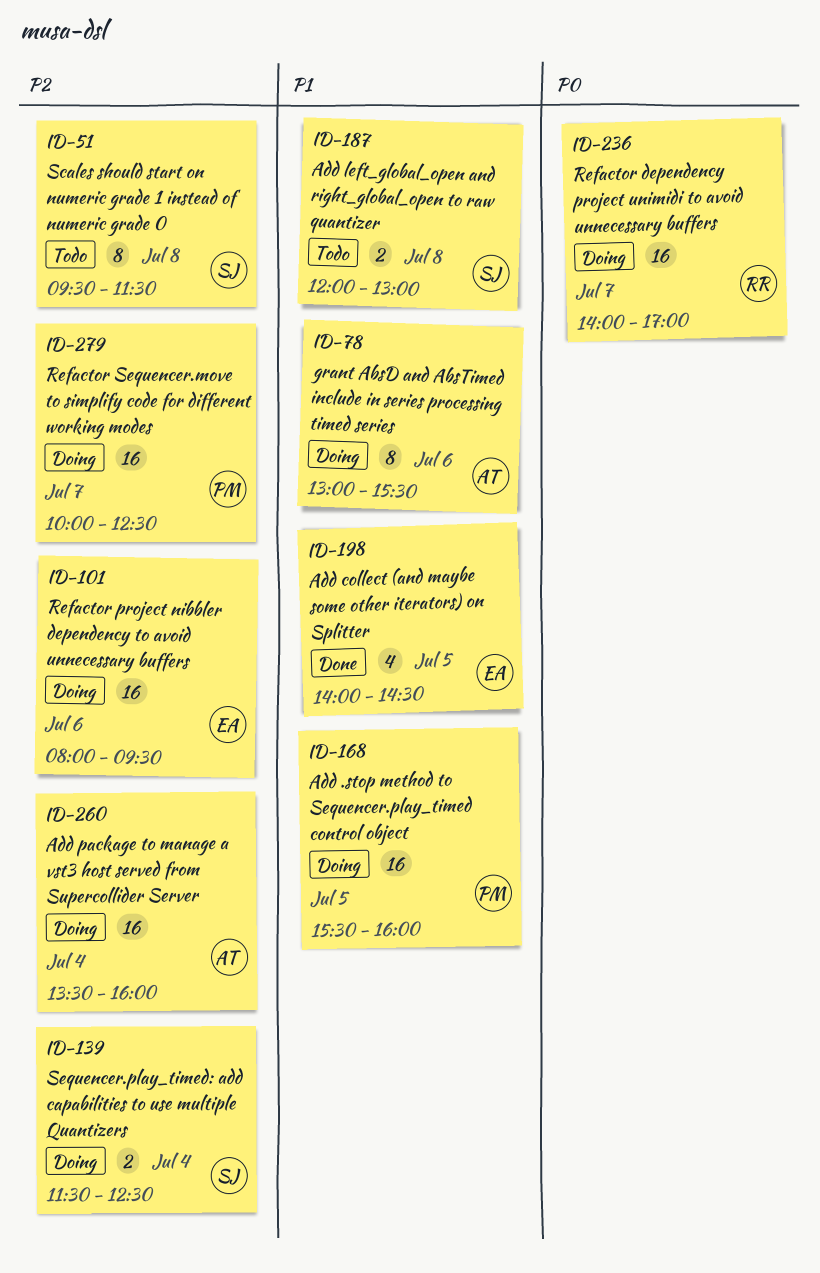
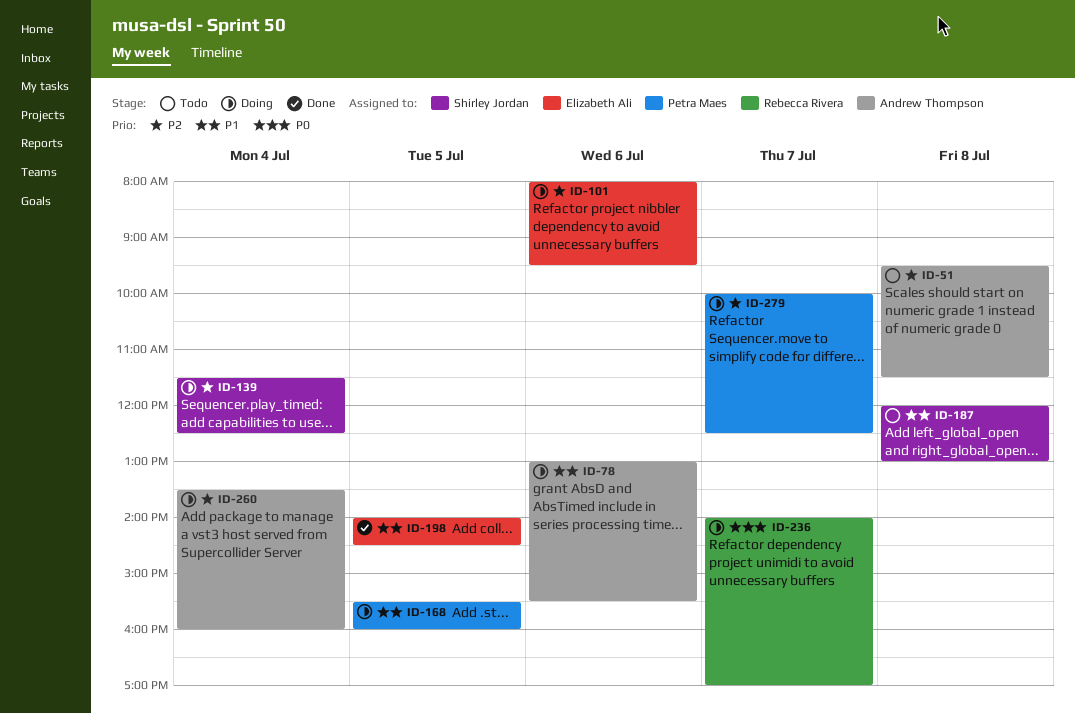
ID-51, owner: Shirley Jordan -> Andrew Thompson

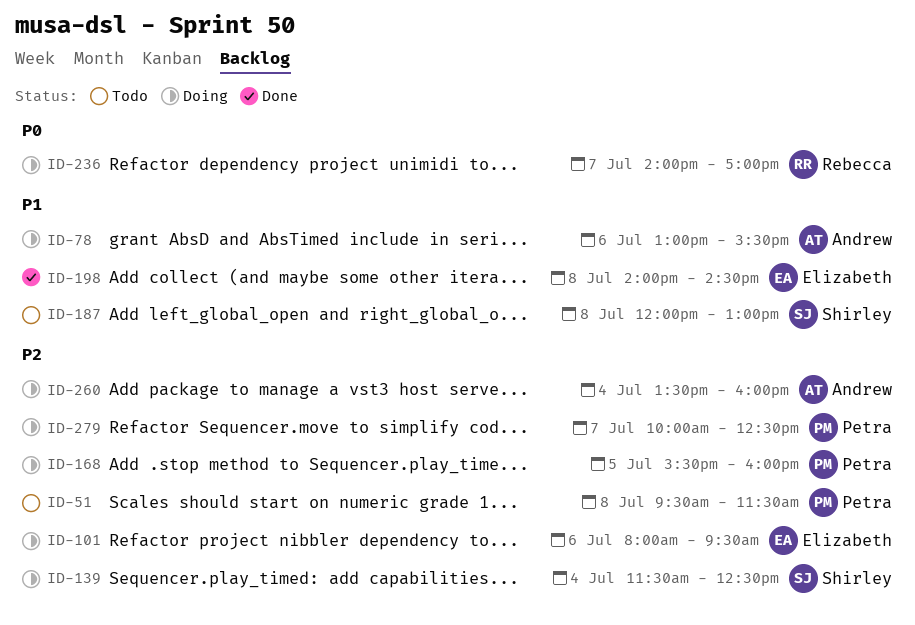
ID-51, owner: Andrew Thompson -> Petra Maes
ID-168, priority: P1 -> P2
ID-198, day: Jul 5 -> Jul 8

